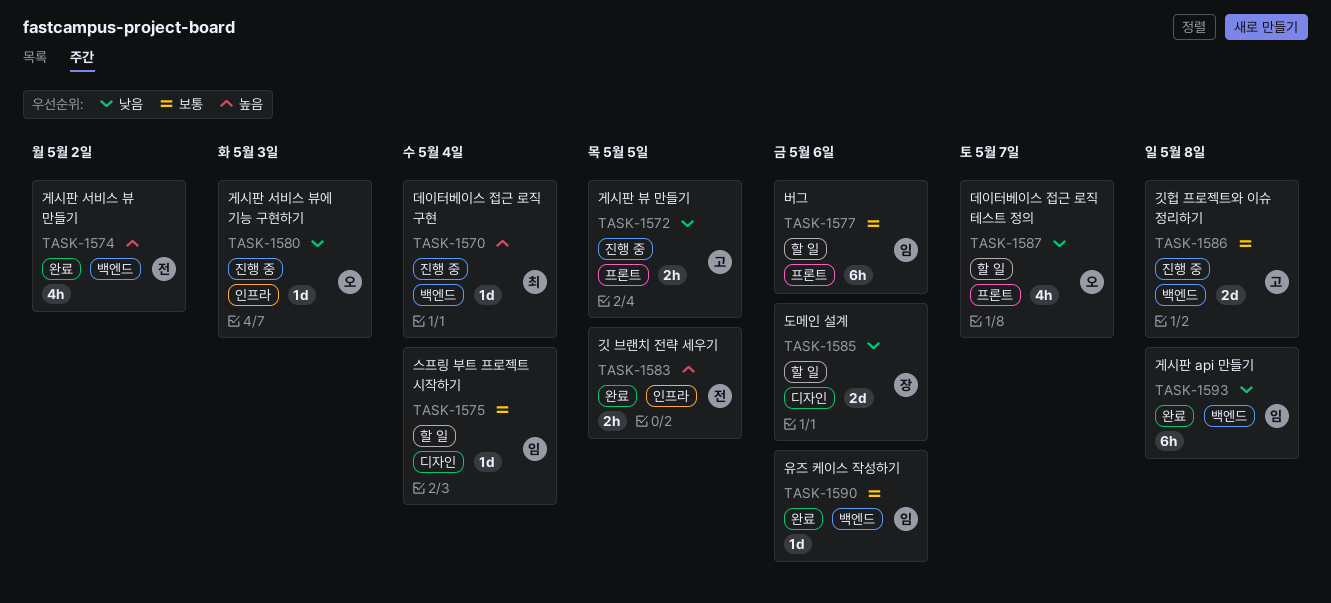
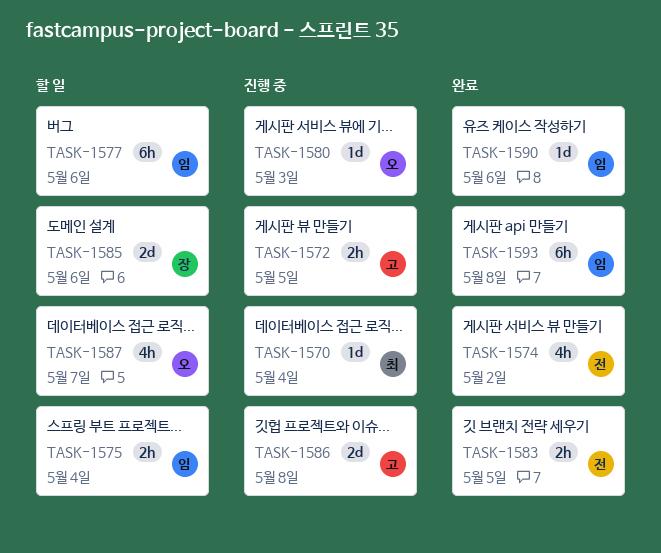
TASK-1575, estimate: 1d -> 2h

